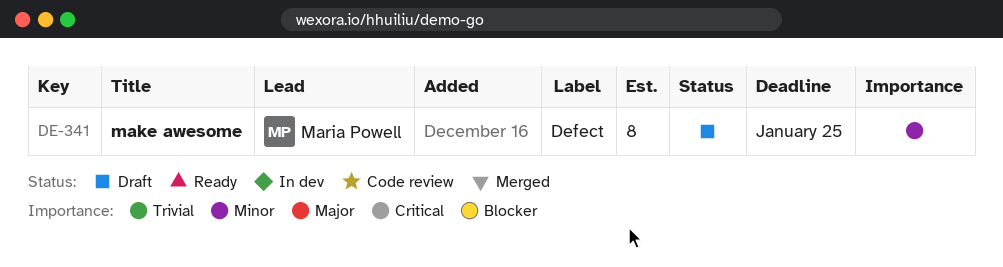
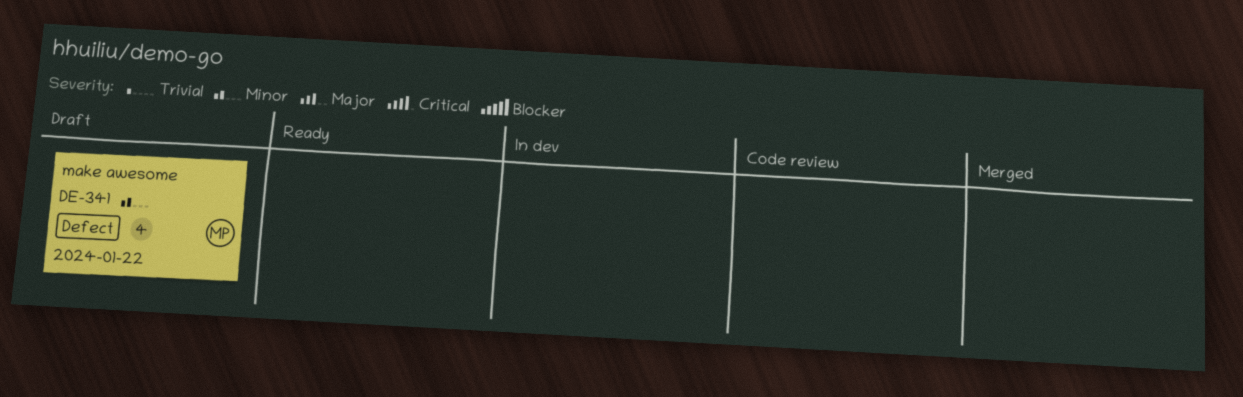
DE-341, estimate: 8 -> 4
DE-341, due: Jan 25 -> Jan 22

